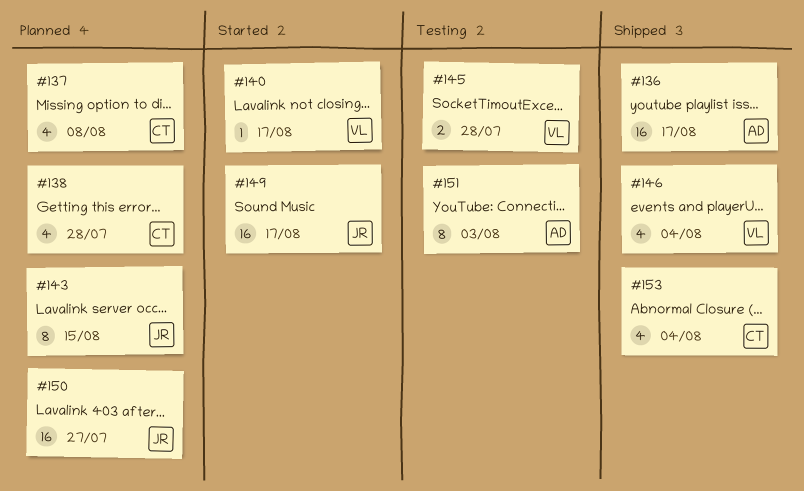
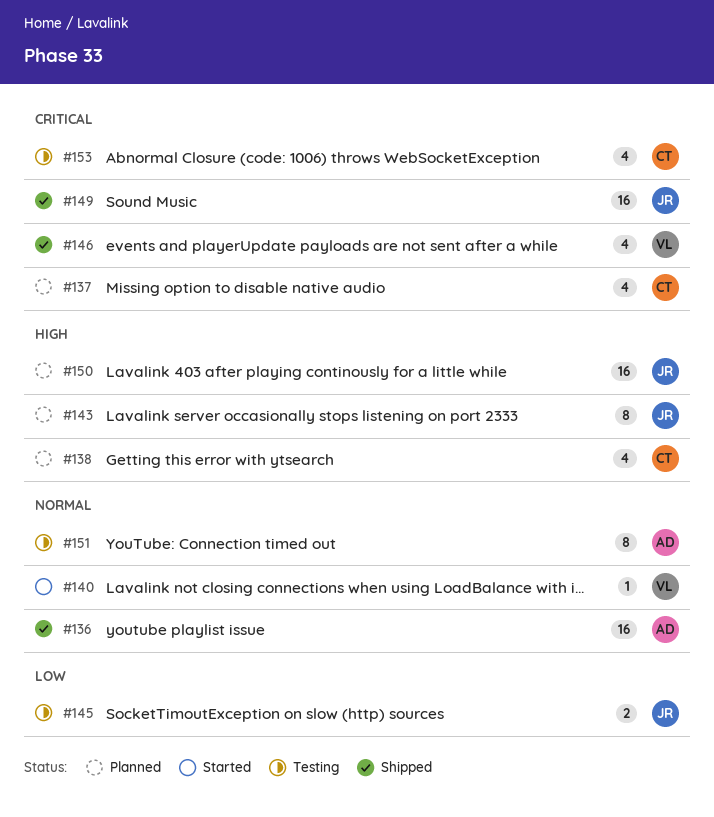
#145, owner: VL -> JR
#149, status: Started -> Shipped
#153, status: Shipped -> Testing

